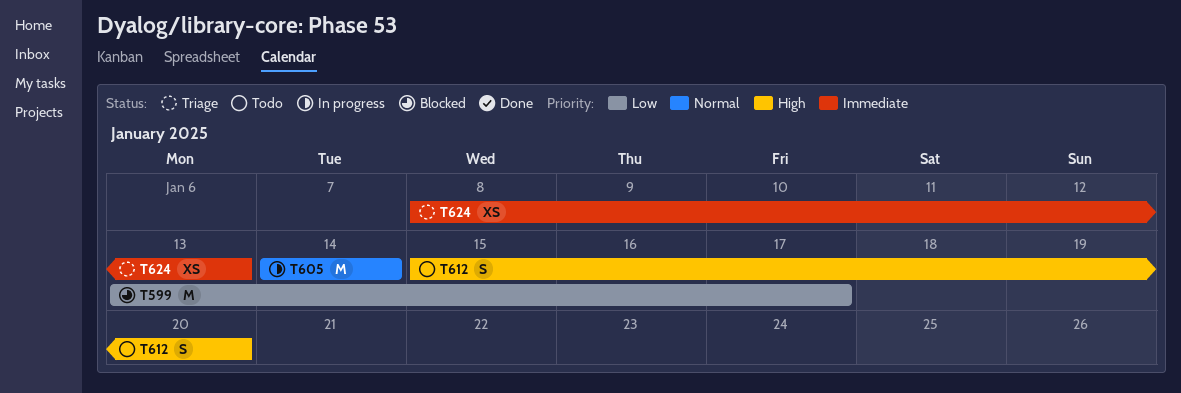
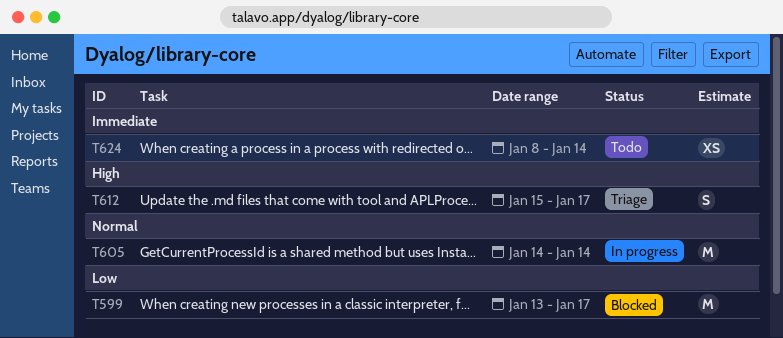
T612, status: Todo -> Triage
T612, due: Jan 20 -> Jan 17
T624, status: Triage -> Todo
T624, due: Jan 13 -> Jan 14

